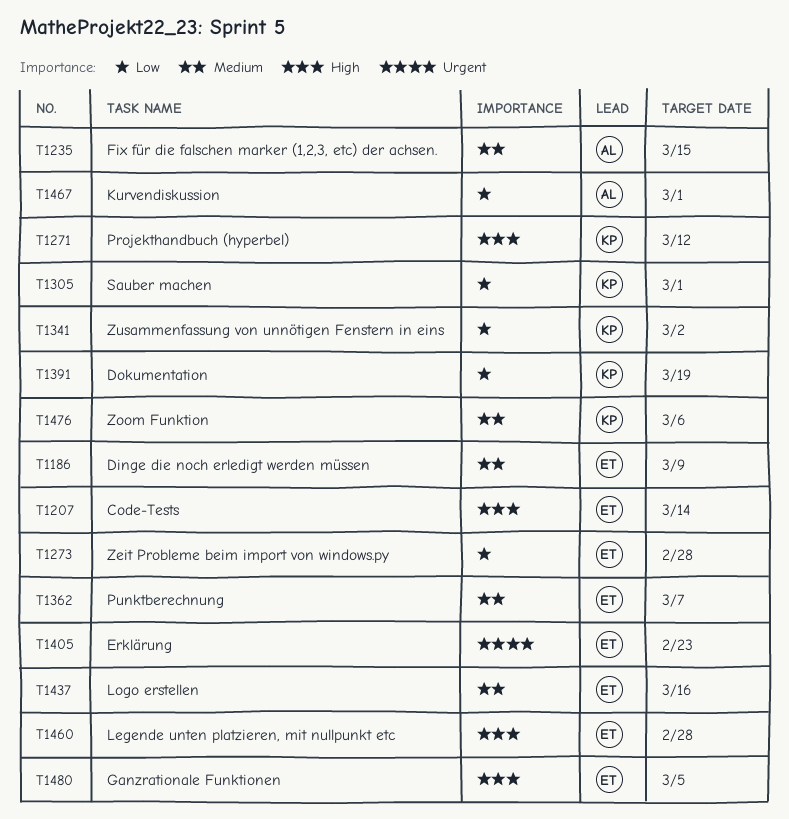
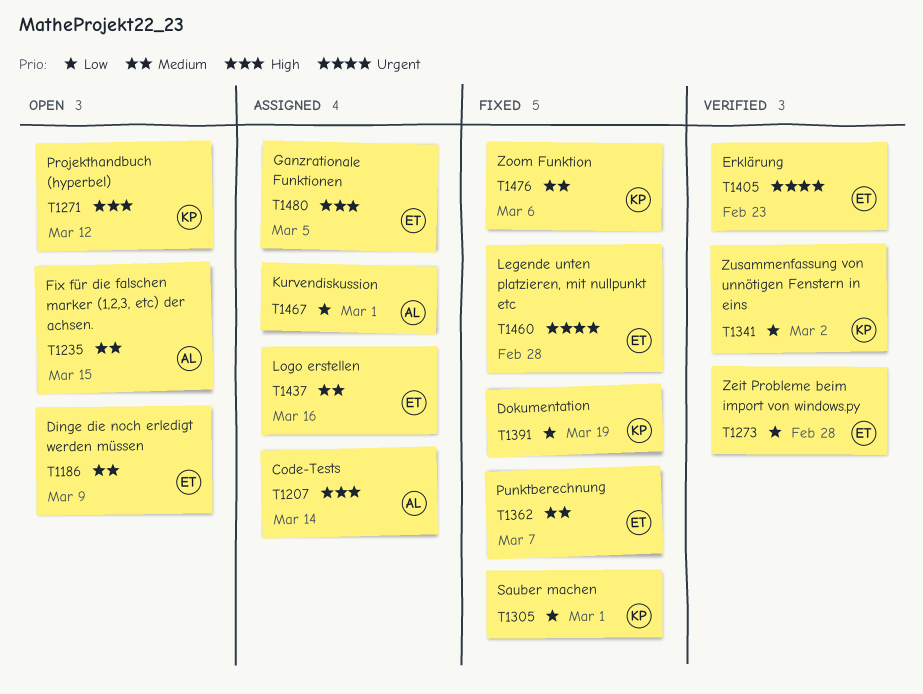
T1207, owner: ET -> AL
T1460, priority: High -> Urgent

